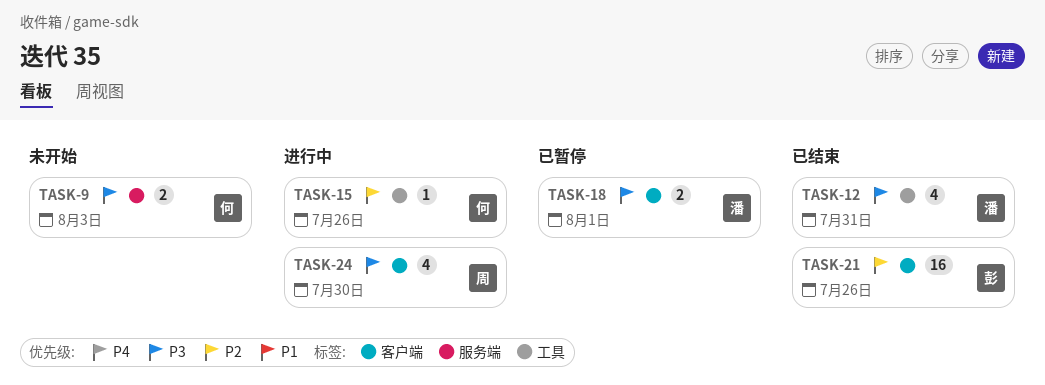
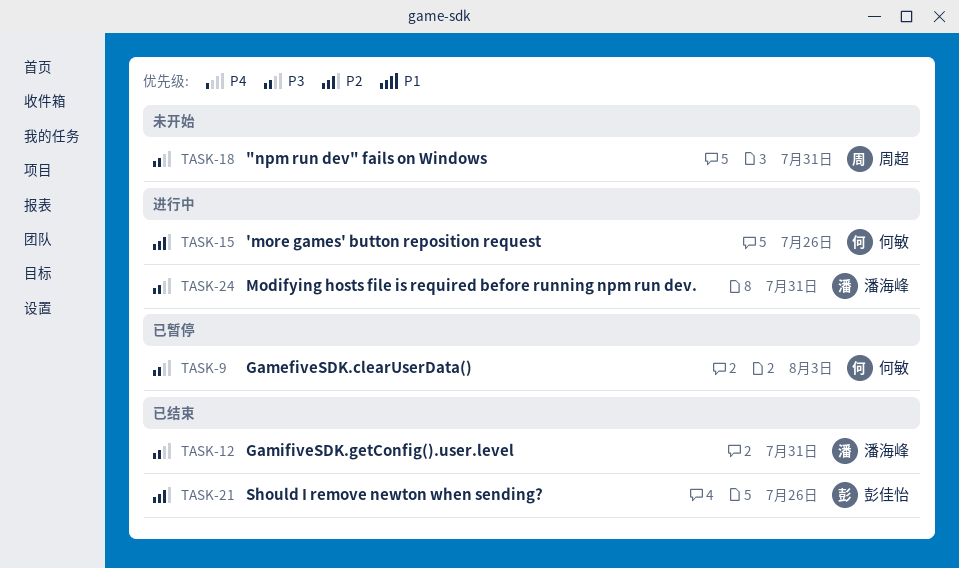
TASK-9, status: 未开始 -> 已暂停
TASK-18, status: 已暂停 -> 未开始
TASK-18, owner: 潘海峰 -> 周超
TASK-18, due: Aug 1 -> Jul 31
TASK-24, owner: 周超 -> 潘海峰
TASK-24, due: Jul 30 -> Jul 31

